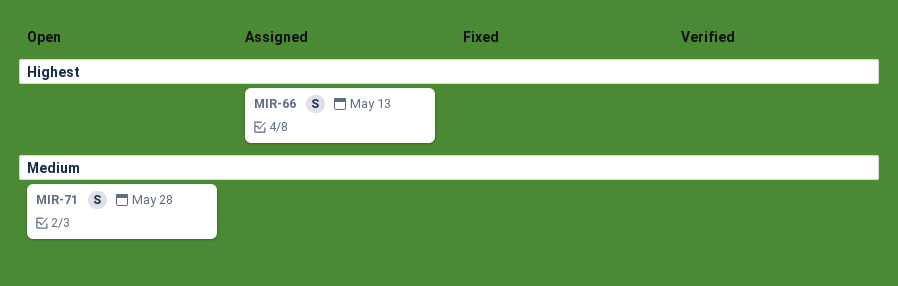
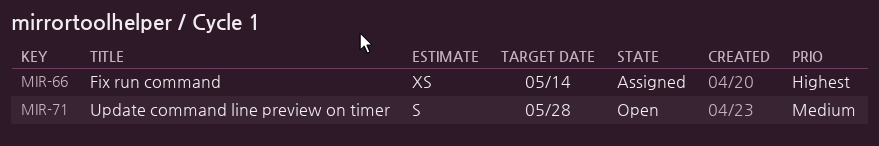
MIR-66, estimate: S -> XS
MIR-66, due: May 13 -> May 14

